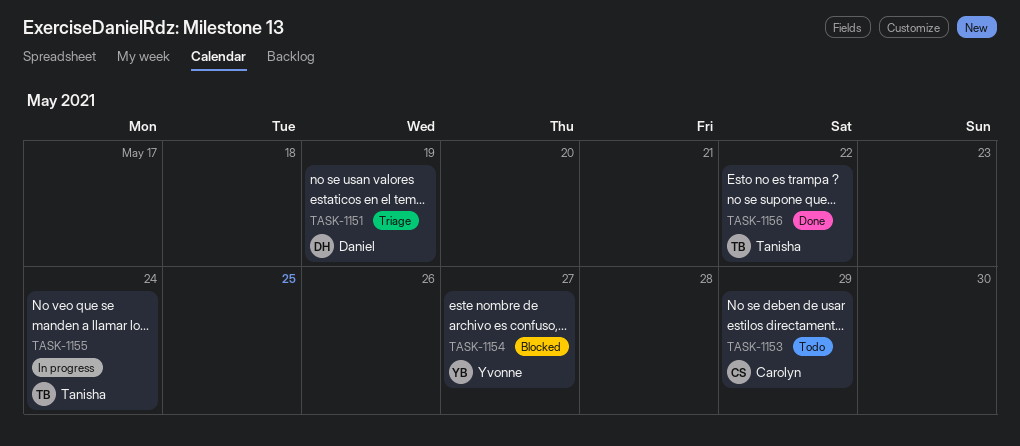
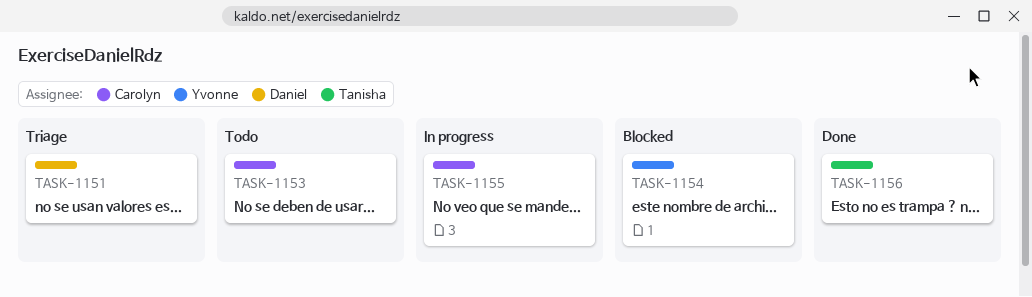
TASK-1155, owner: Tanisha -> Carolyn

